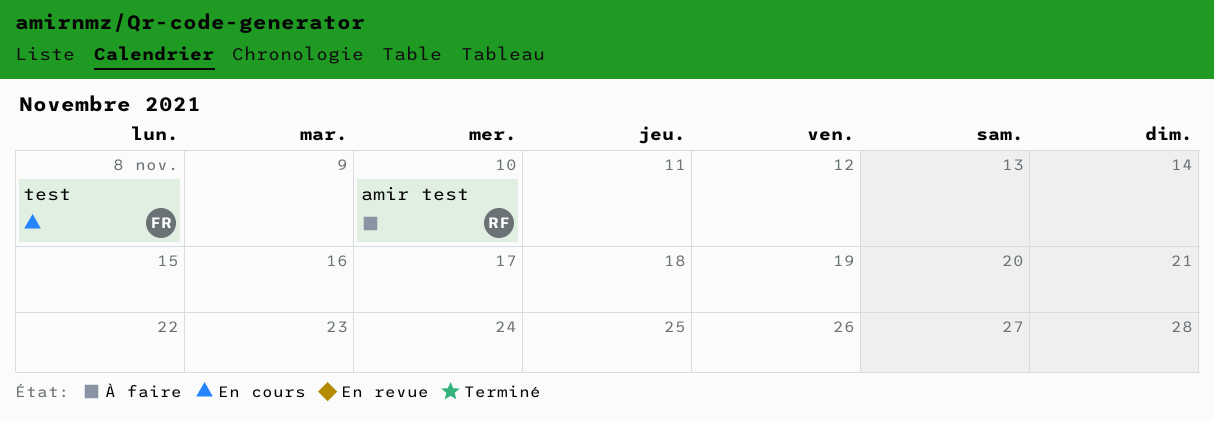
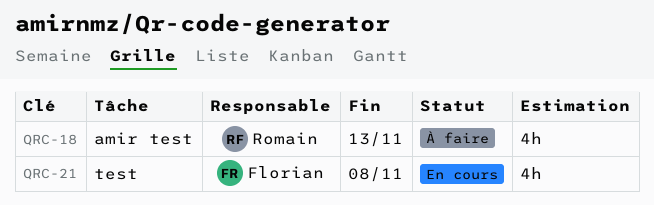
amir test, due: Nov 10 -> Nov 13

